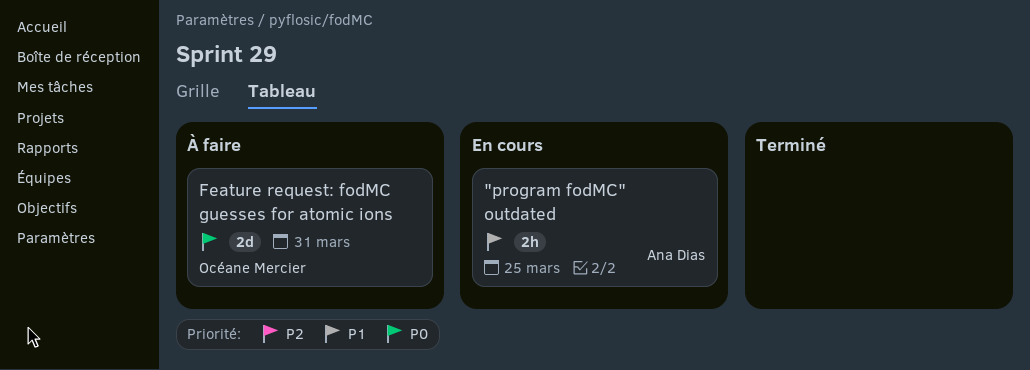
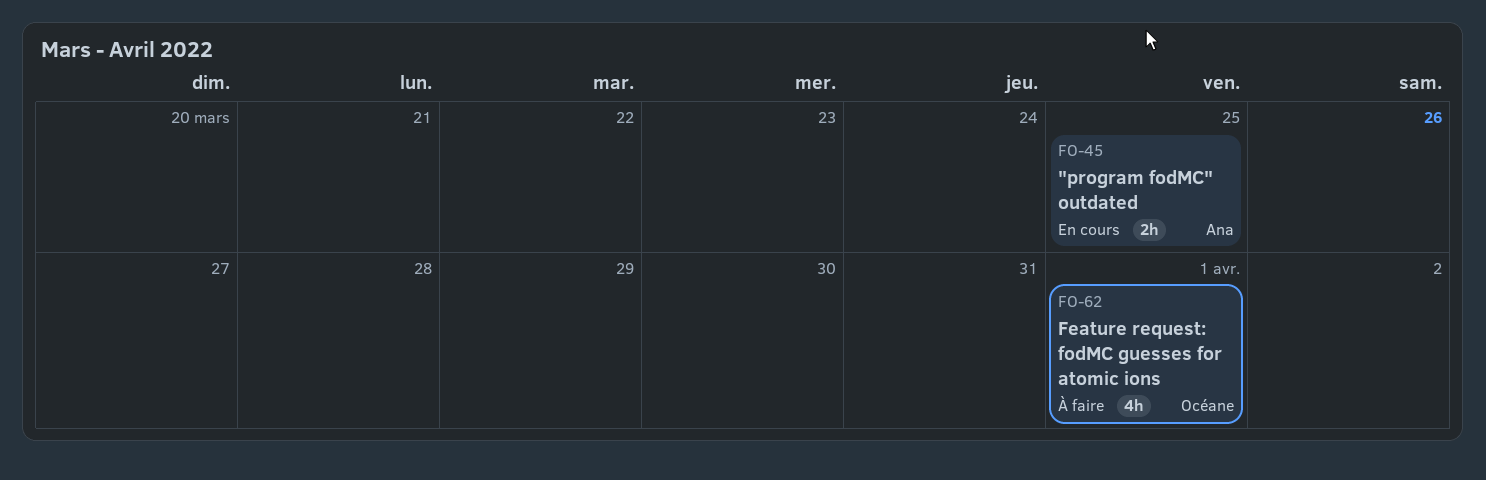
Feature request: fodMC guesses for atomic ions, estimate: 2d -> 4h
Feature request: fodMC guesses for atomic ions, due: Mar 31 -> Apr 1

